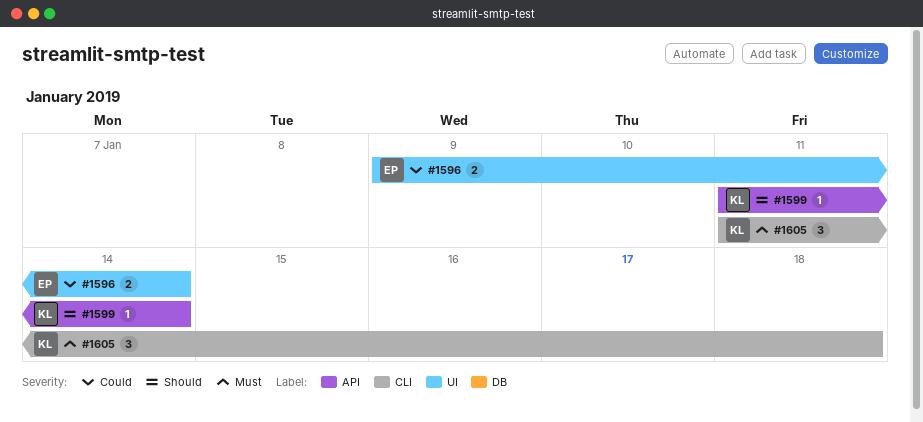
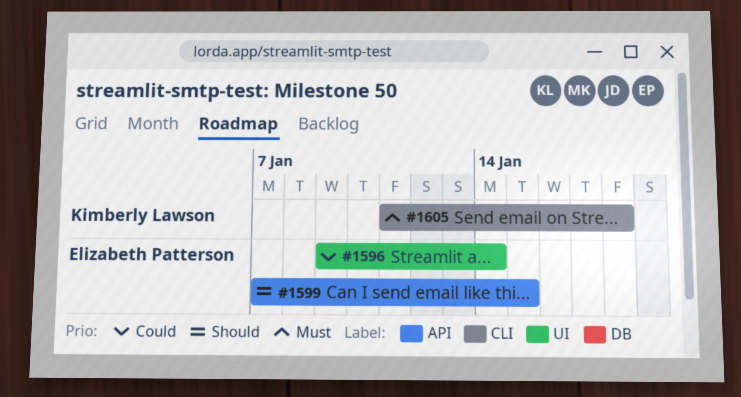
#1599, owner: Kimberly Lawson -> Elizabeth Patterson
#1599, start: Jan 11 -> Jan 7
#1599, due: Jan 14 -> Jan 15

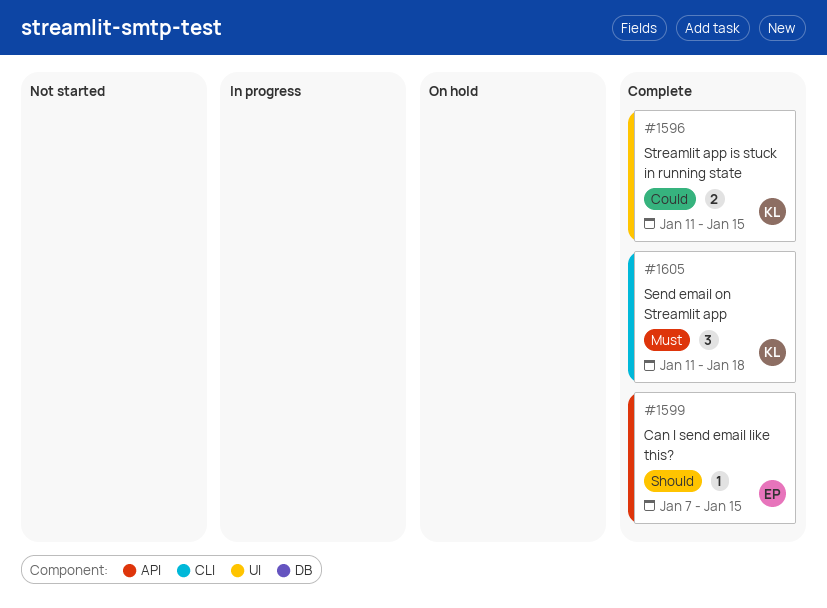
#1596, owner: Elizabeth Patterson -> Kimberly Lawson
#1596, start: Jan 9 -> Jan 11
#1596, due: Jan 14 -> Jan 15

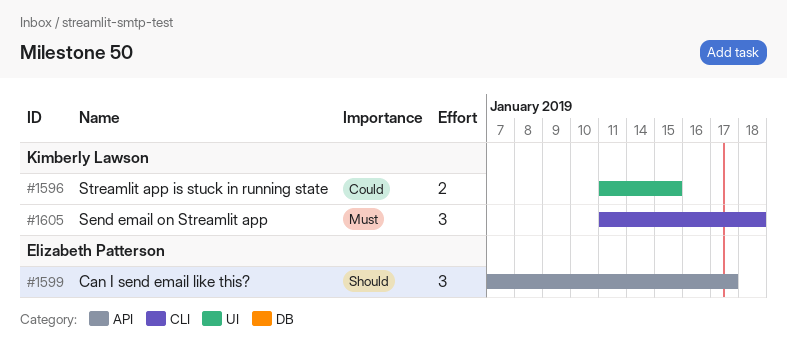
#1599, estimate: 1 -> 3
#1599, due: Jan 15 -> Jan 17

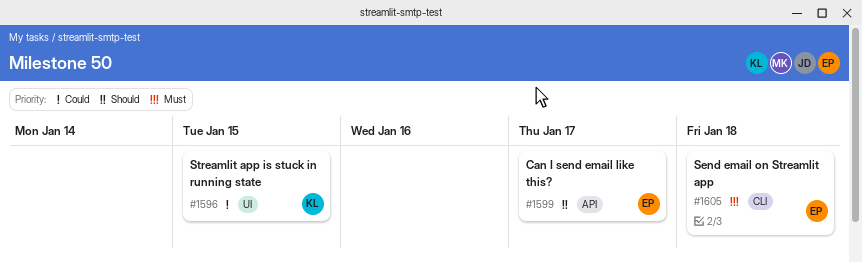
#1605, owner: Kimberly Lawson -> Elizabeth Patterson

